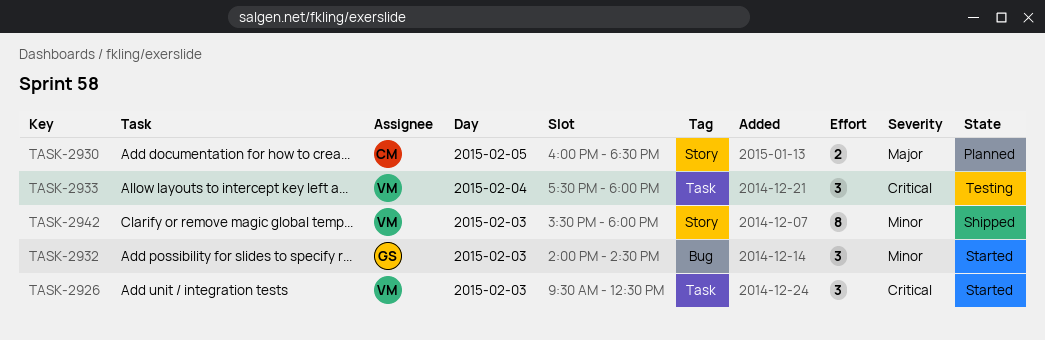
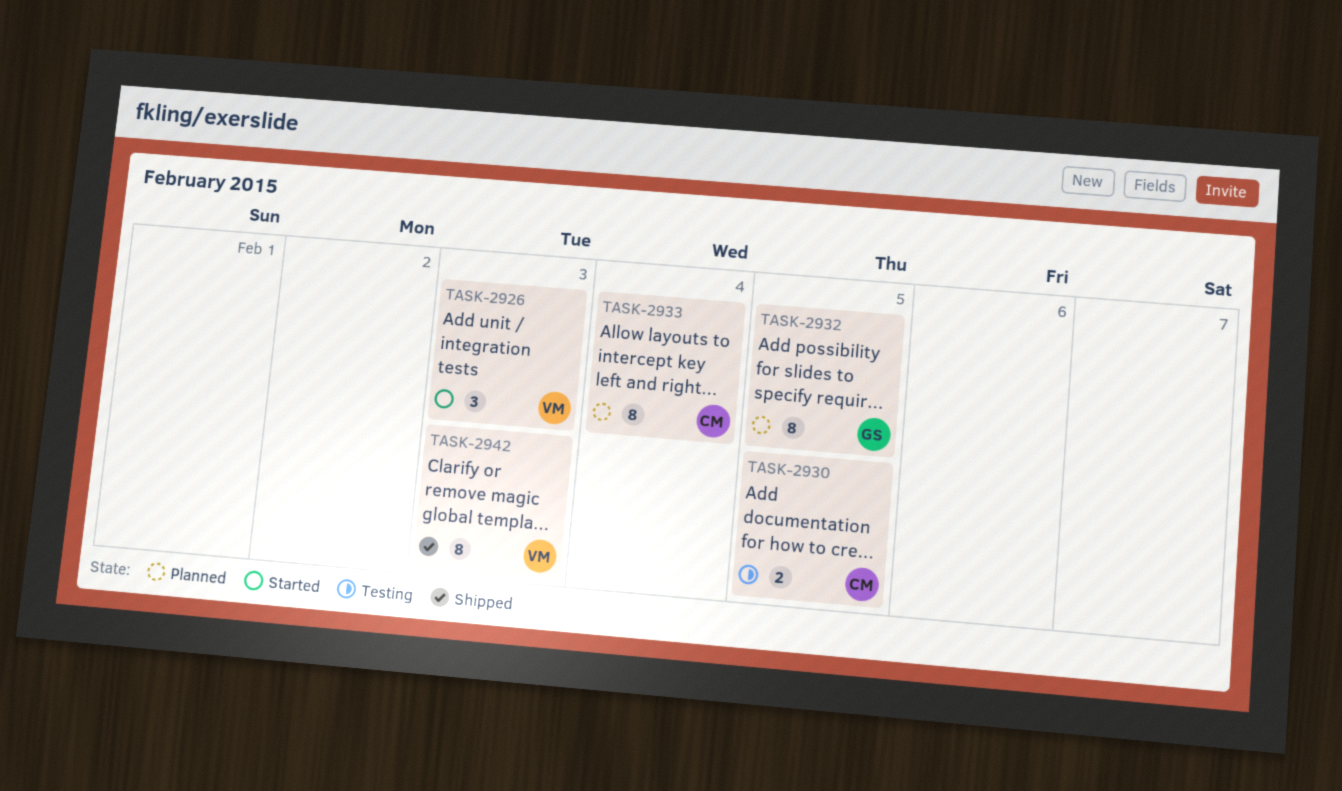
TASK-2930, status: Planned -> Testing
TASK-2932, status: Started -> Planned
TASK-2932, estimate: 3 -> 8
TASK-2932, day: Feb 3 -> Feb 5
TASK-2933, status: Testing -> Planned
TASK-2933, owner: VM -> CM
TASK-2933, estimate: 3 -> 8

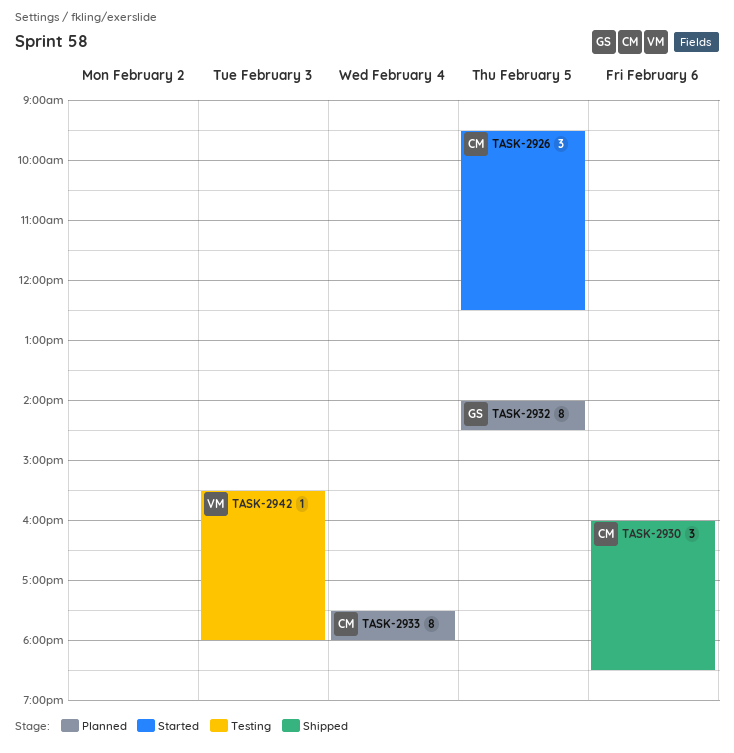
TASK-2926, owner: VM -> CM
TASK-2926, day: Feb 3 -> Feb 5
TASK-2930, status: Testing -> Shipped
TASK-2930, estimate: 2 -> 3
TASK-2930, day: Feb 5 -> Feb 6
TASK-2942, status: Shipped -> Testing
TASK-2942, estimate: 8 -> 1

